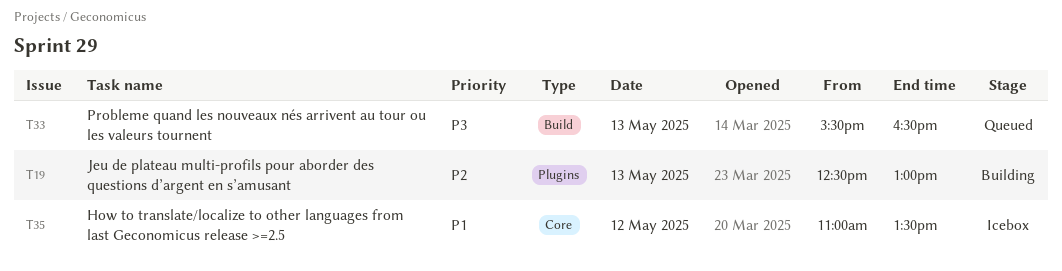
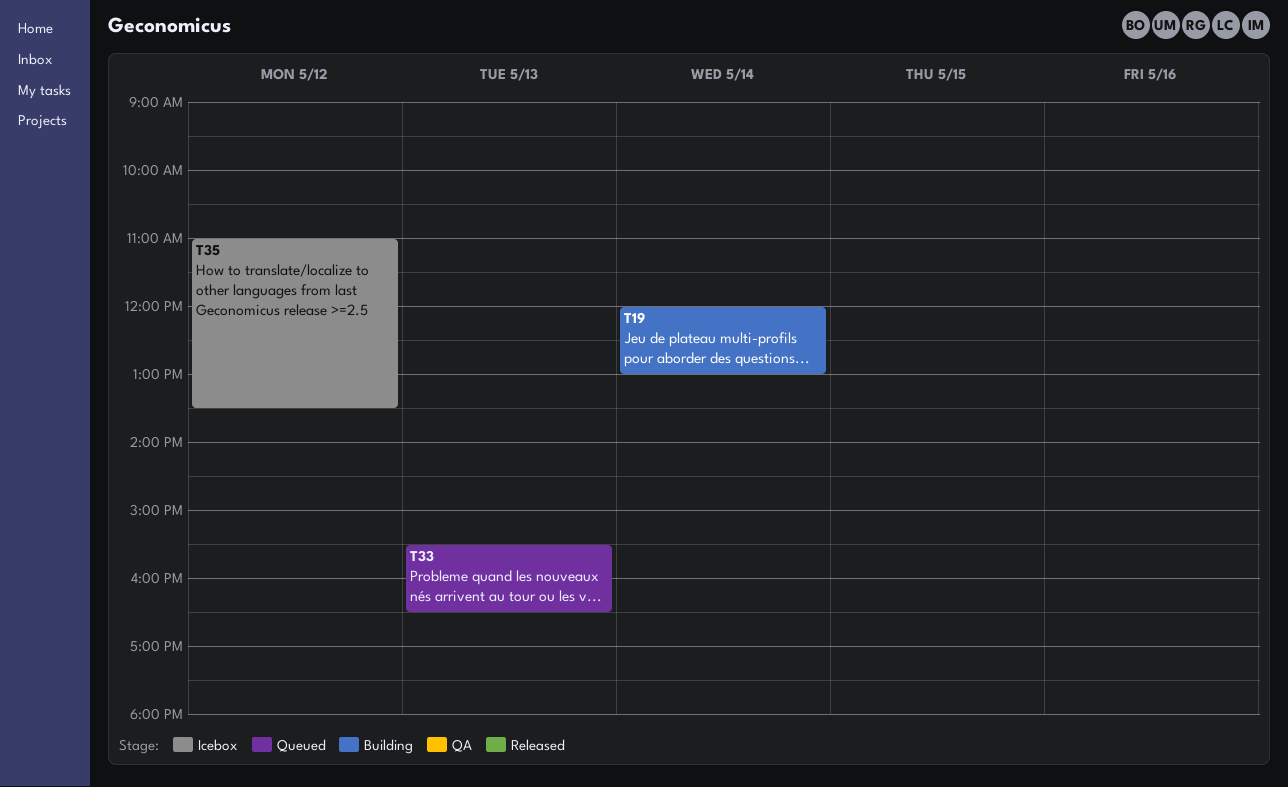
T19, day: May 13 -> May 14
T19, begins: 12:30 -> 12:00

